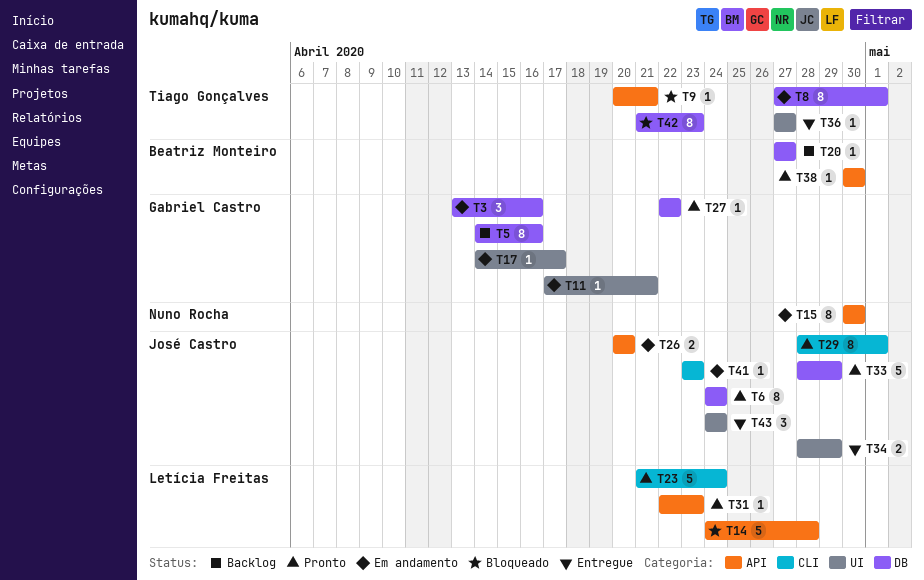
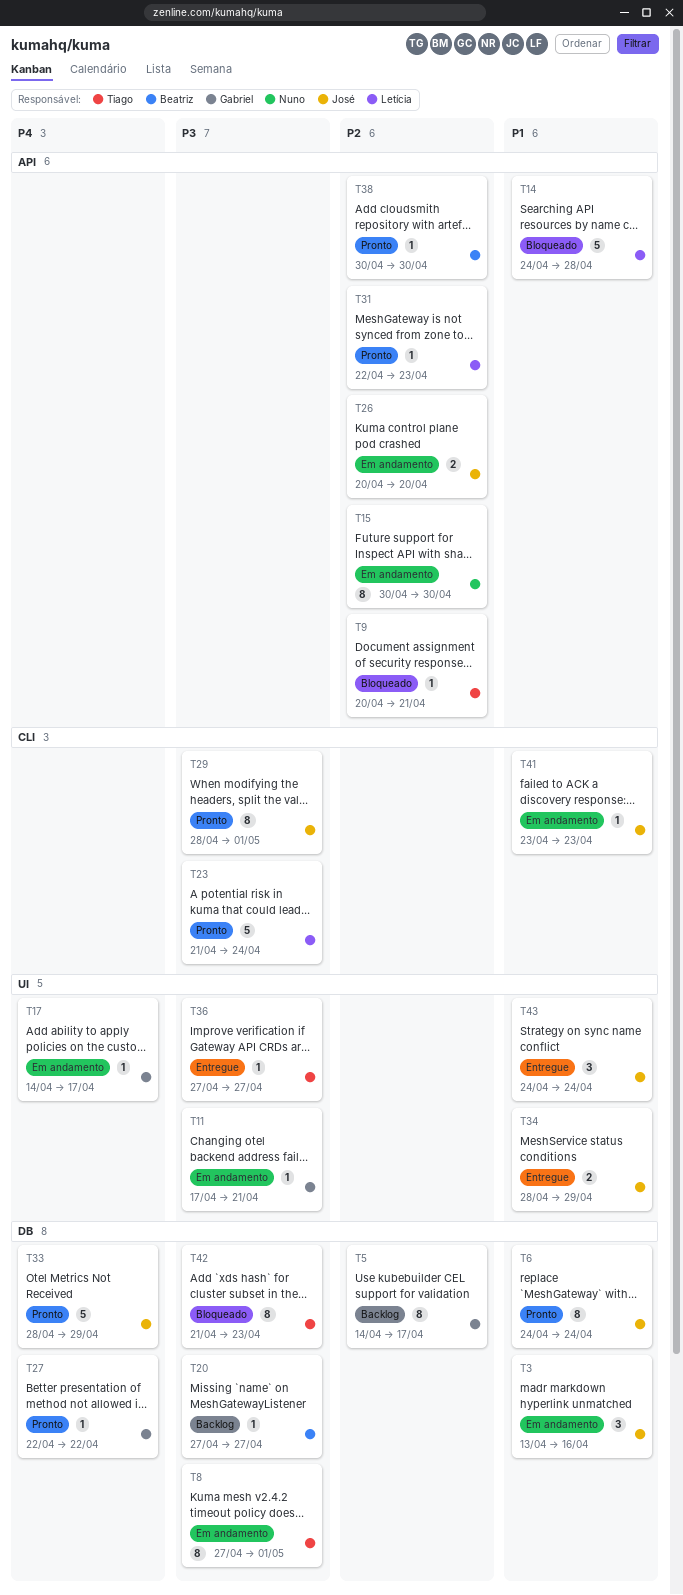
T3, owner: Gabriel Castro -> José Castro
T5, due: Apr 16 -> Apr 17

